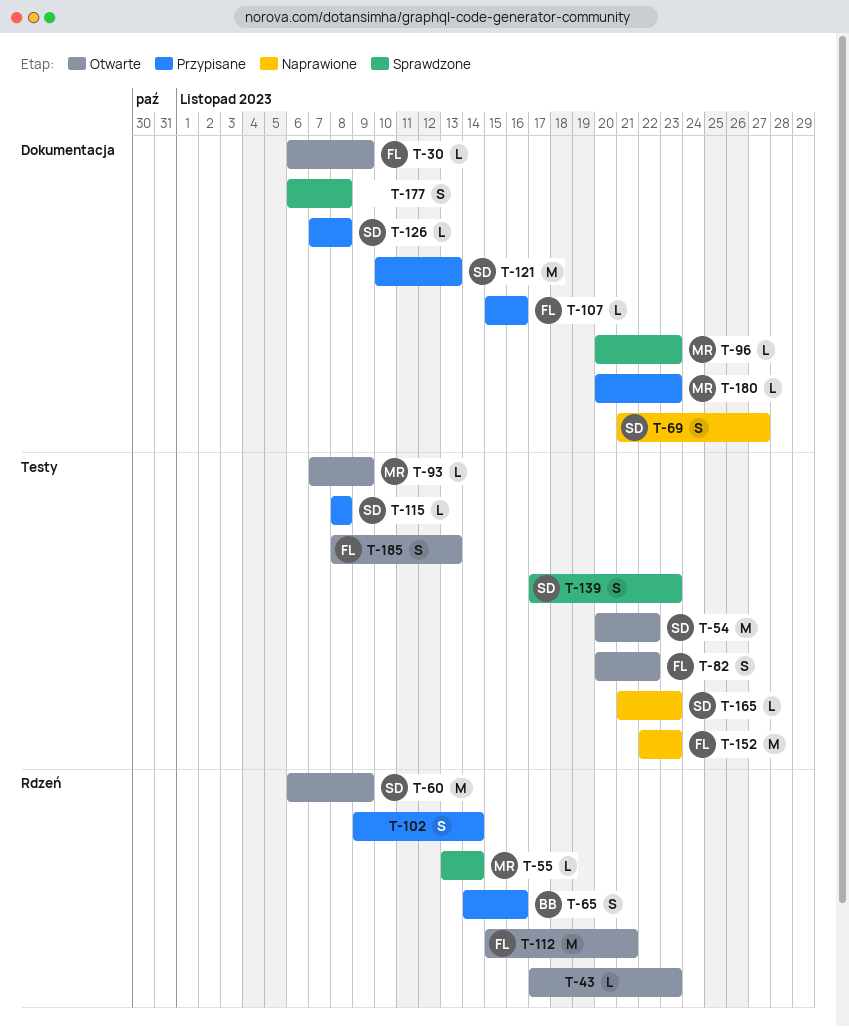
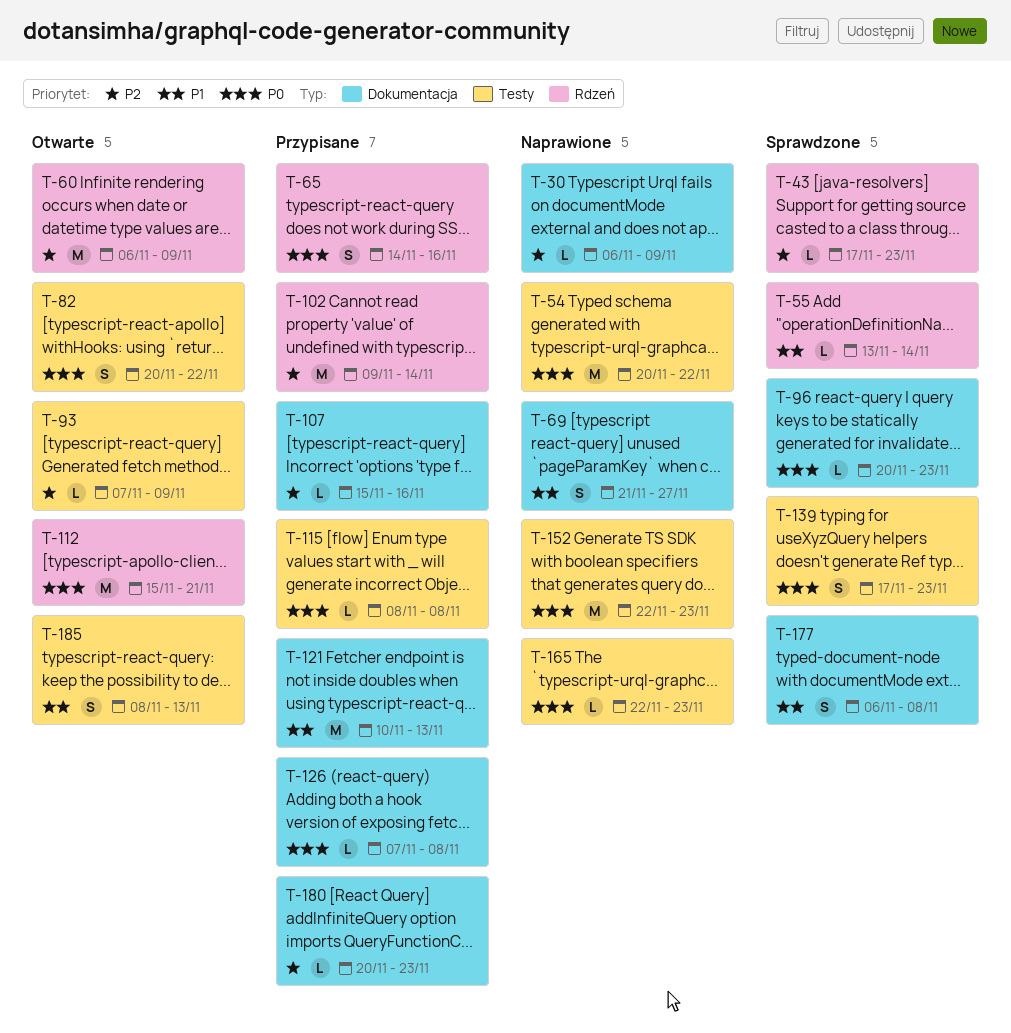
T-30, status: Otwarte -> Naprawione
T-43, status: Otwarte -> Sprawdzone
T-54, status: Otwarte -> Naprawione
T-102, estimate: S -> M
T-165, start: Nov 21 -> Nov 22

